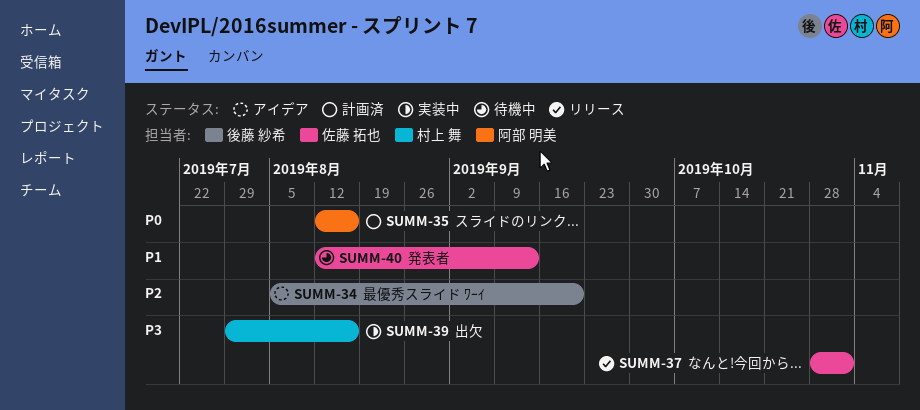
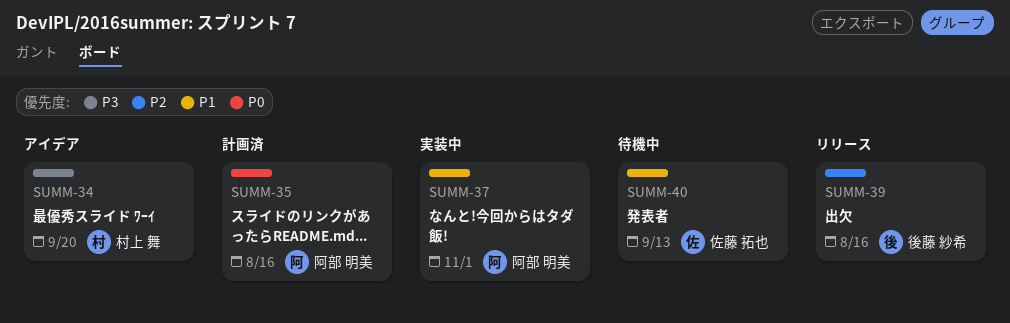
SUMM-34, owner: 後藤 紗希 -> 村上 舞
SUMM-34, priority: P2 -> P3
SUMM-37, status: リリース -> 実装中
SUMM-37, owner: 佐藤 拓也 -> 阿部 明美
SUMM-37, priority: P3 -> P1
SUMM-39, status: 実装中 -> リリース
SUMM-39, owner: 村上 舞 -> 後藤 紗希
SUMM-39, priority: P3 -> P2

